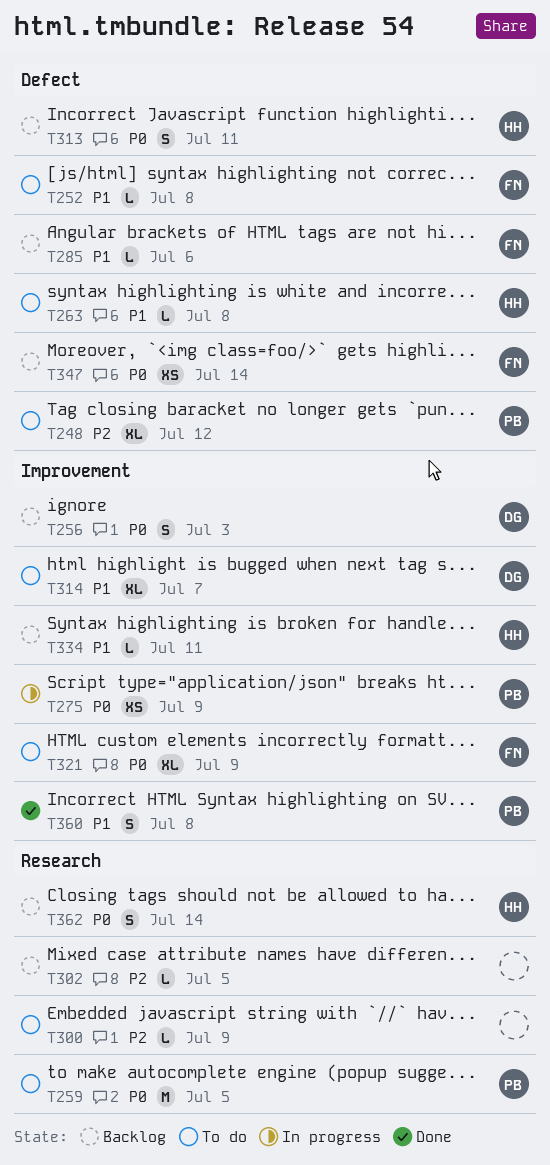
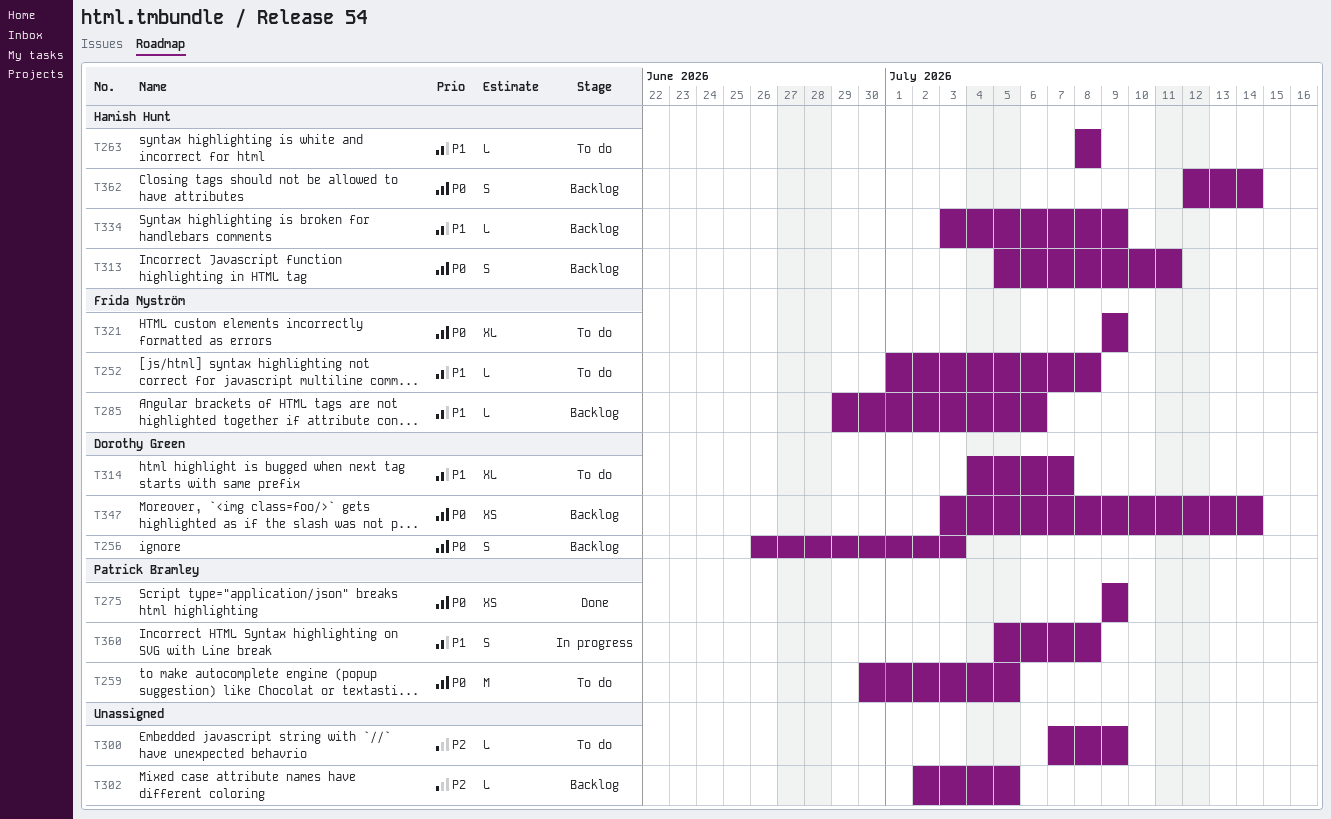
T248: present -> none
T275, status: In progress -> Done
T334, due: Jul 11 -> Jul 9
T347, owner: Frida Nyström -> Dorothy Green
T360, status: Done -> In progress

